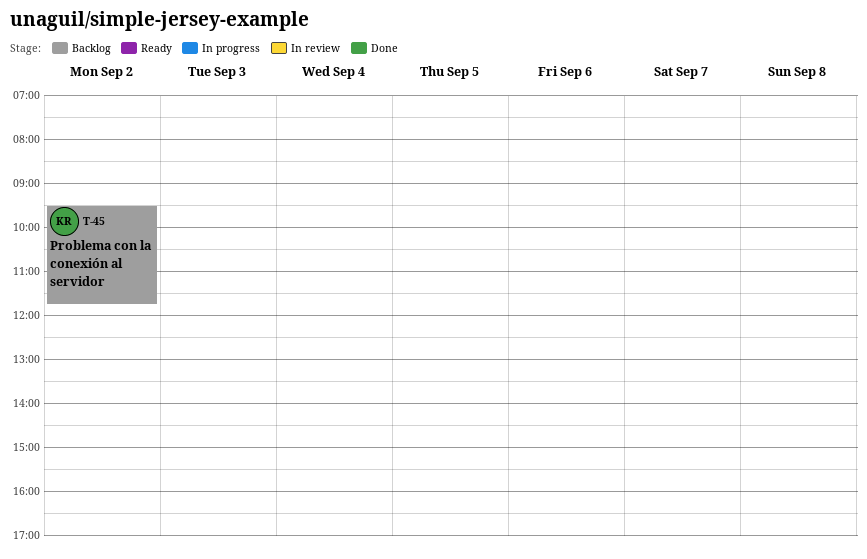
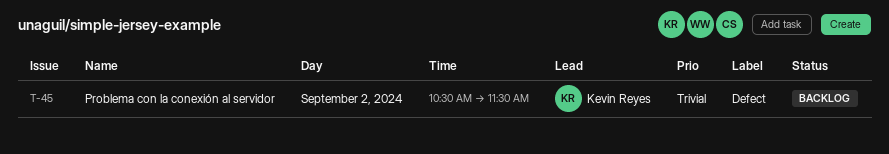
T-45, begins: 09:30 -> 10:30
T-45, ends: 11:45 -> 11:30

